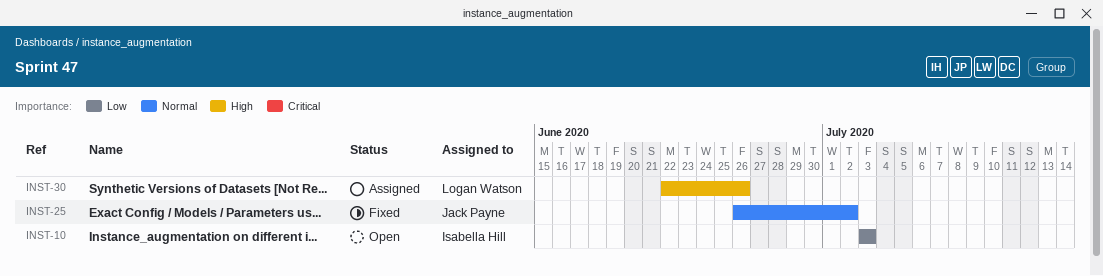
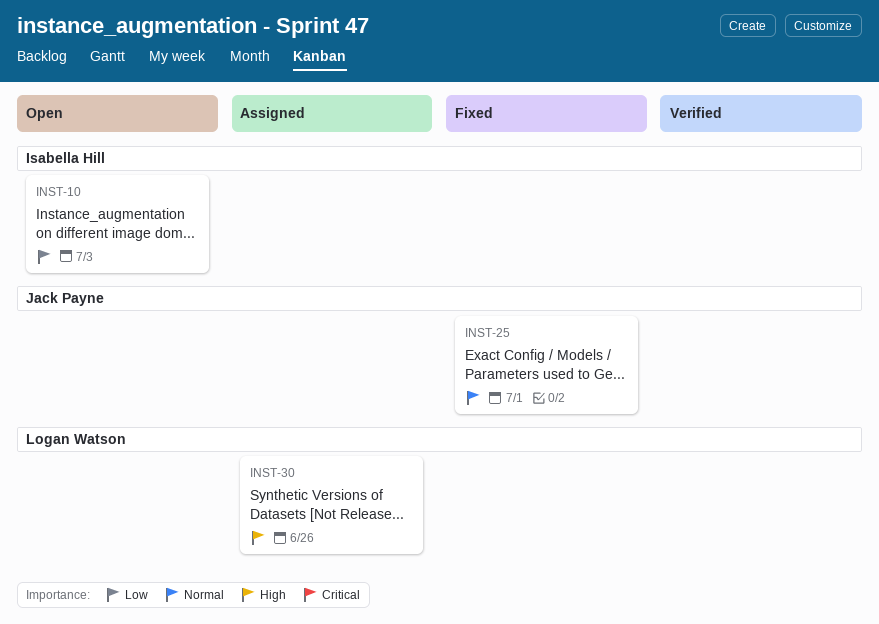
INST-25, due: Jul 2 -> Jul 1

